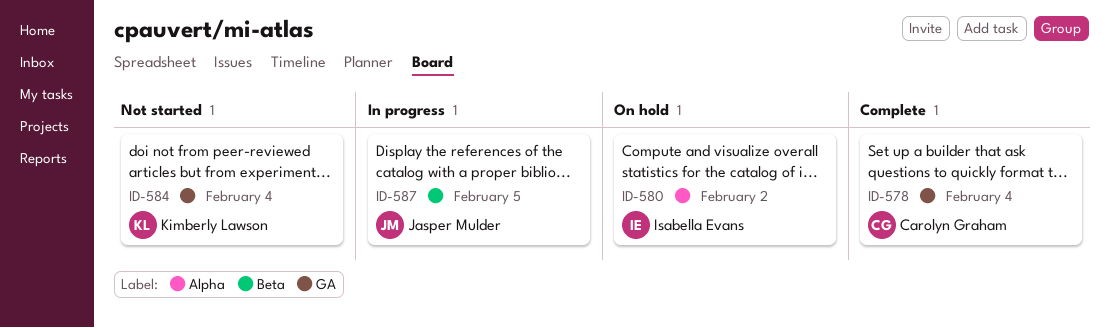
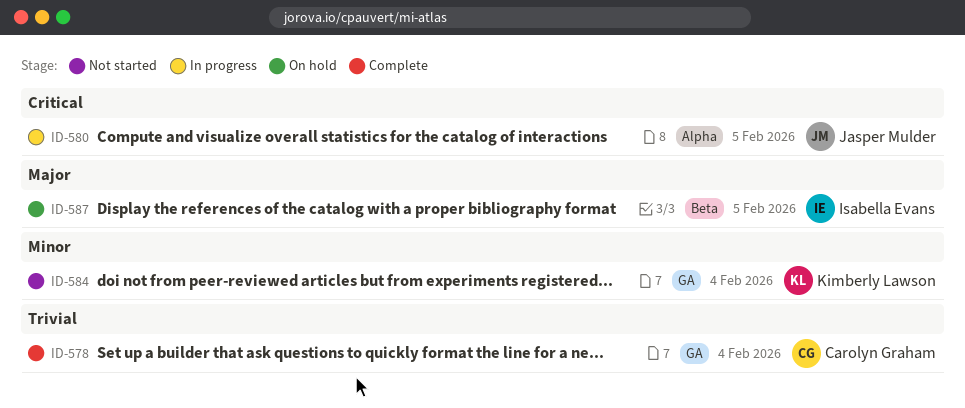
ID-580, status: On hold -> In progress
ID-580, owner: Isabella Evans -> Jasper Mulder
ID-580, due: Feb 2 -> Feb 5
ID-587, status: In progress -> On hold
ID-587, owner: Jasper Mulder -> Isabella Evans

